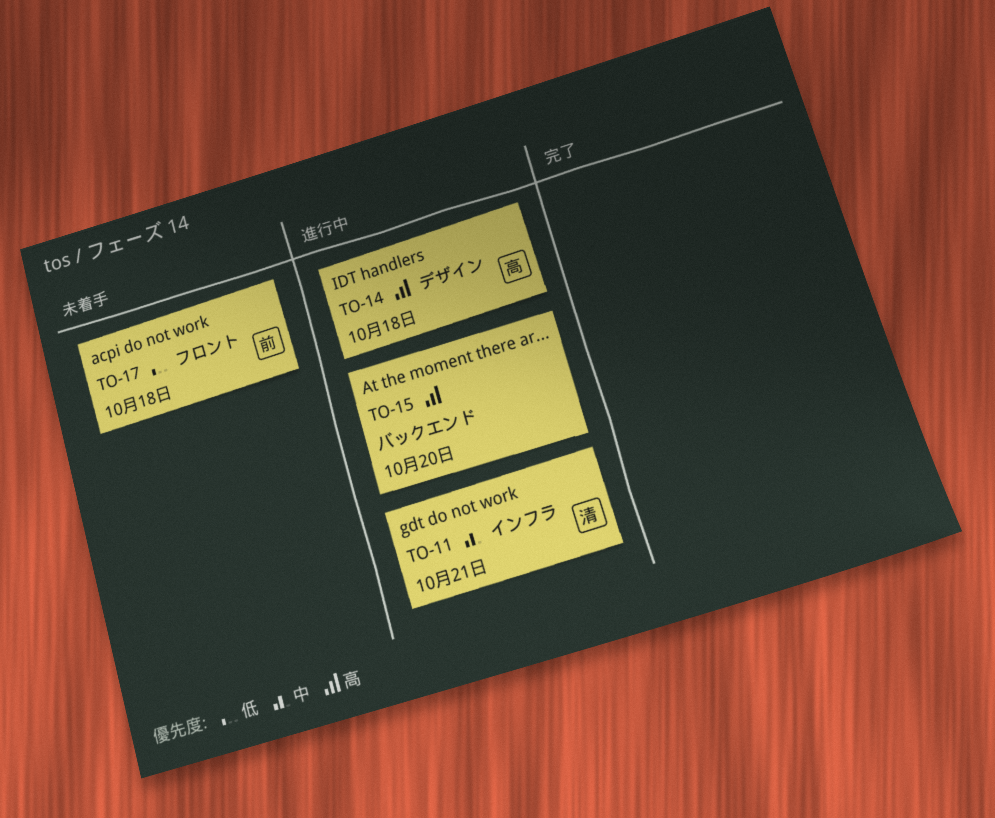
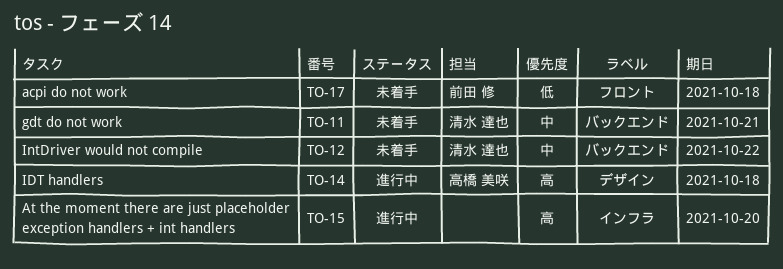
TO-11, status: 進行中 -> 未着手
TO-11, label: インフラ -> バックエンド
TO-12: none -> present
TO-15, label: バックエンド -> インフラ

